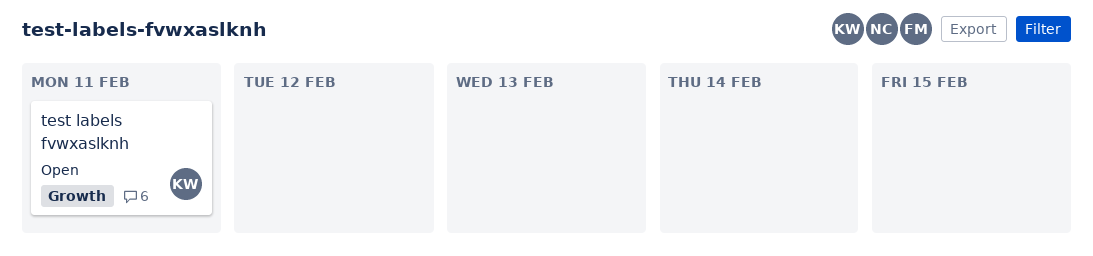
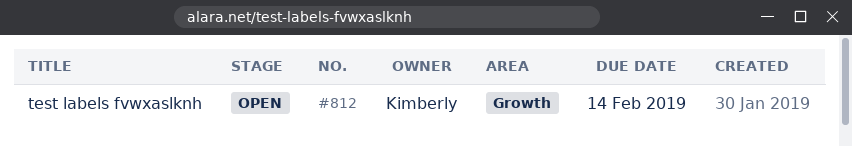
test labels fvwxaslknh, due: Feb 11 -> Feb 14

